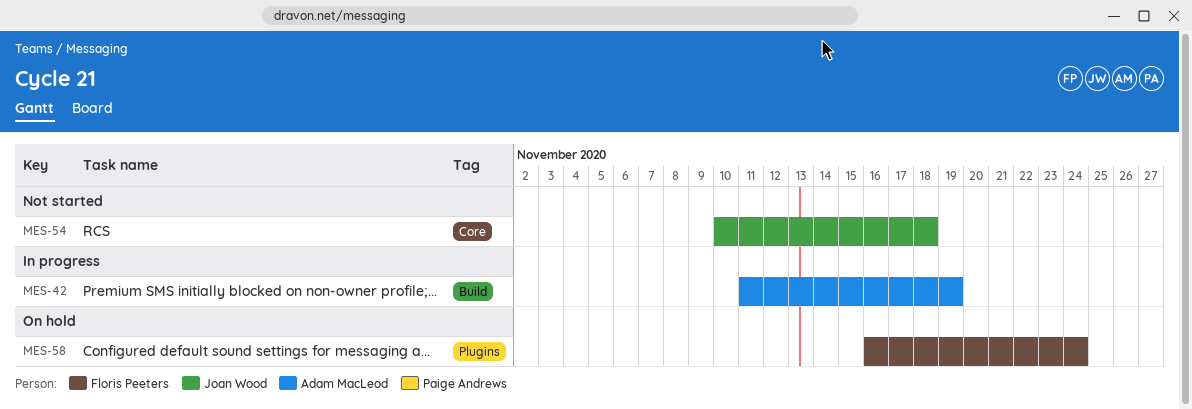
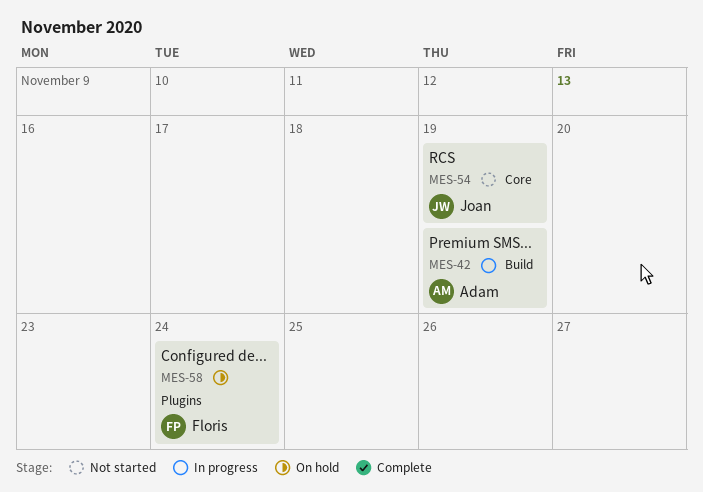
MES-54, due: Nov 18 -> Nov 19

